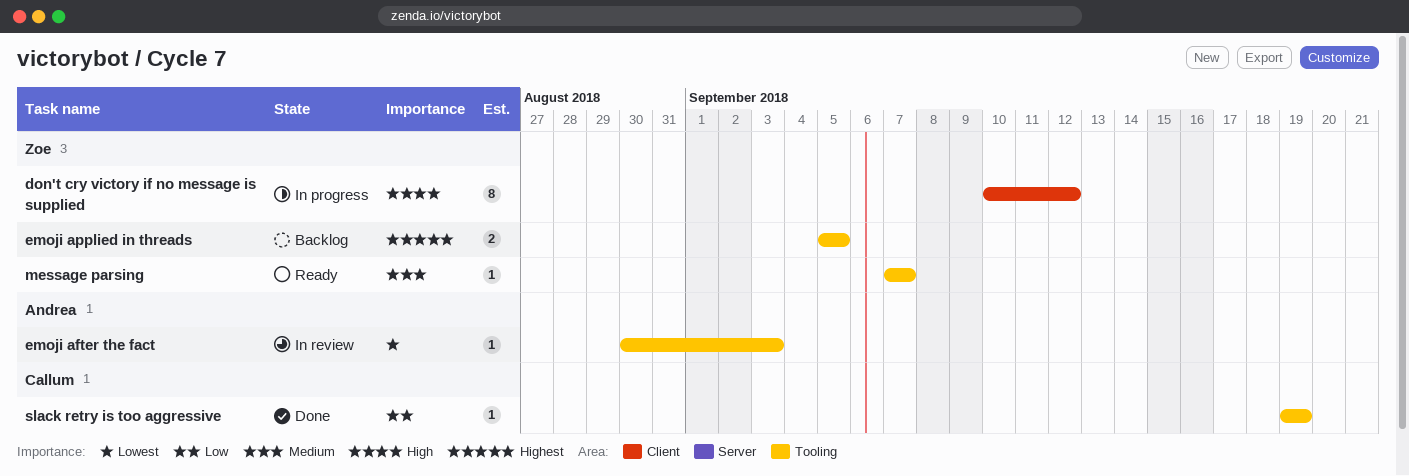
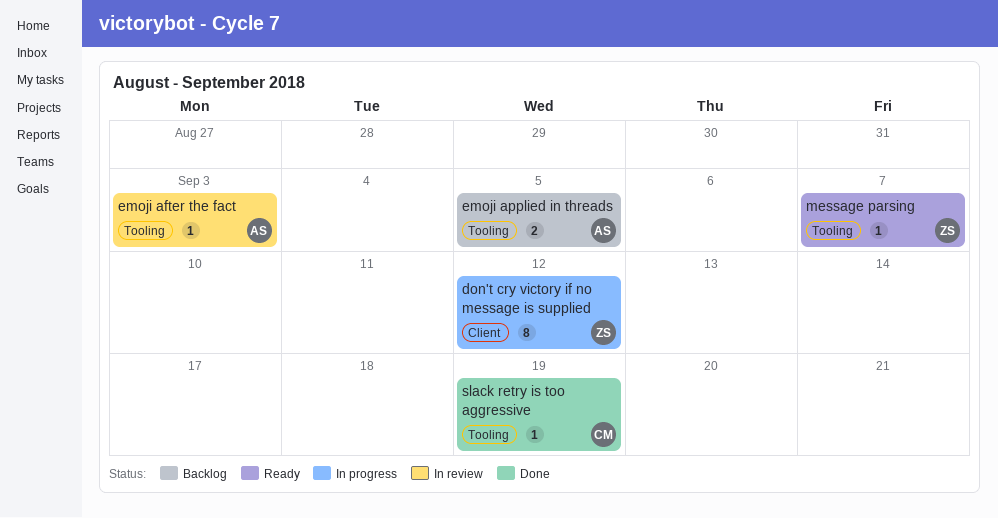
emoji applied in threads, owner: Zoe -> Andrea

